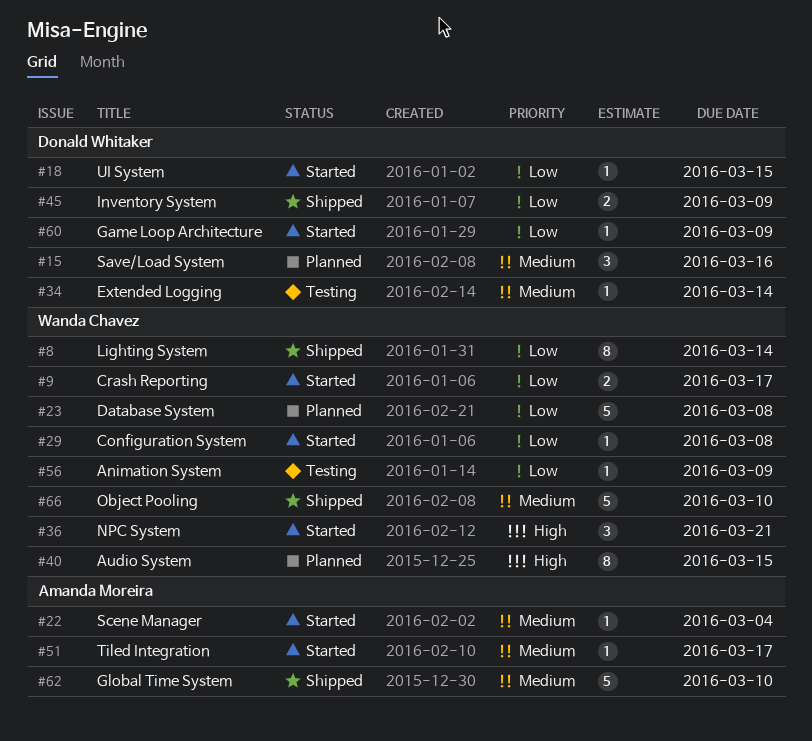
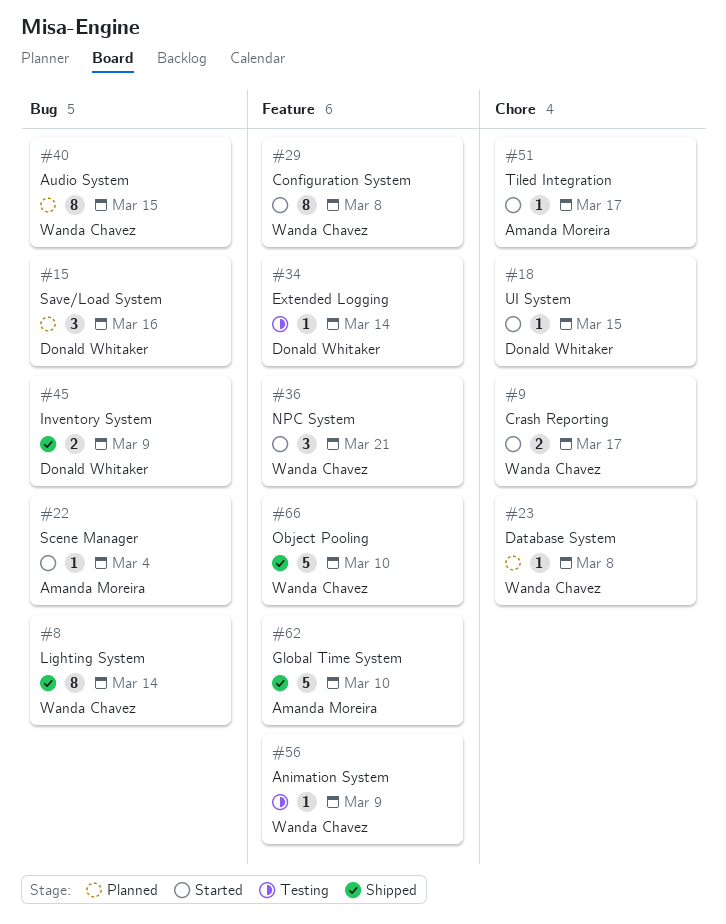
#23, estimate: 5 -> 1
#29, estimate: 1 -> 8
#60: present -> none

